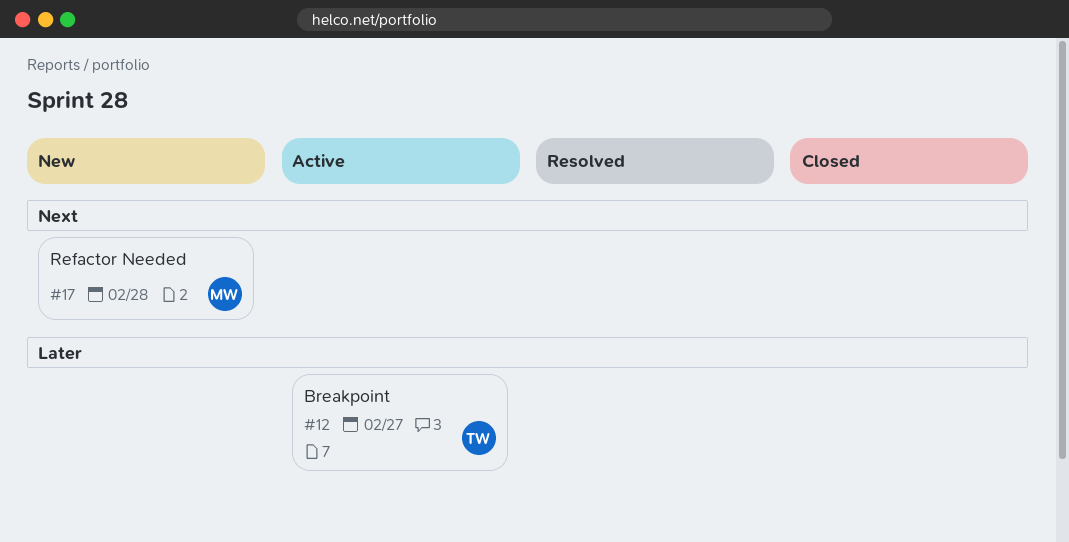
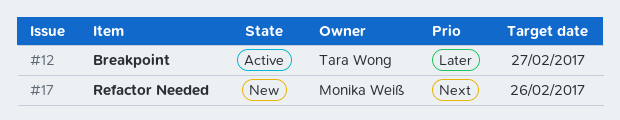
#17, due: Feb 28 -> Feb 26

